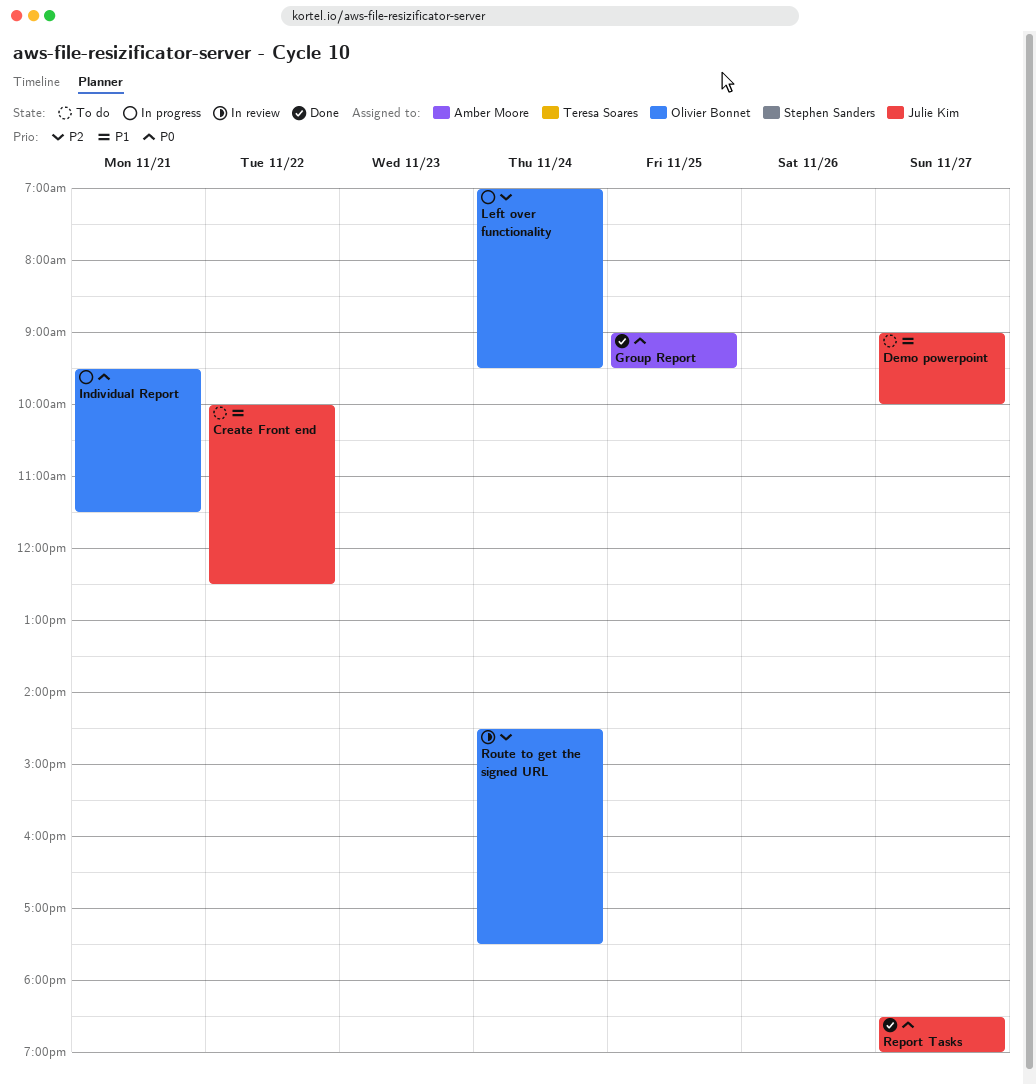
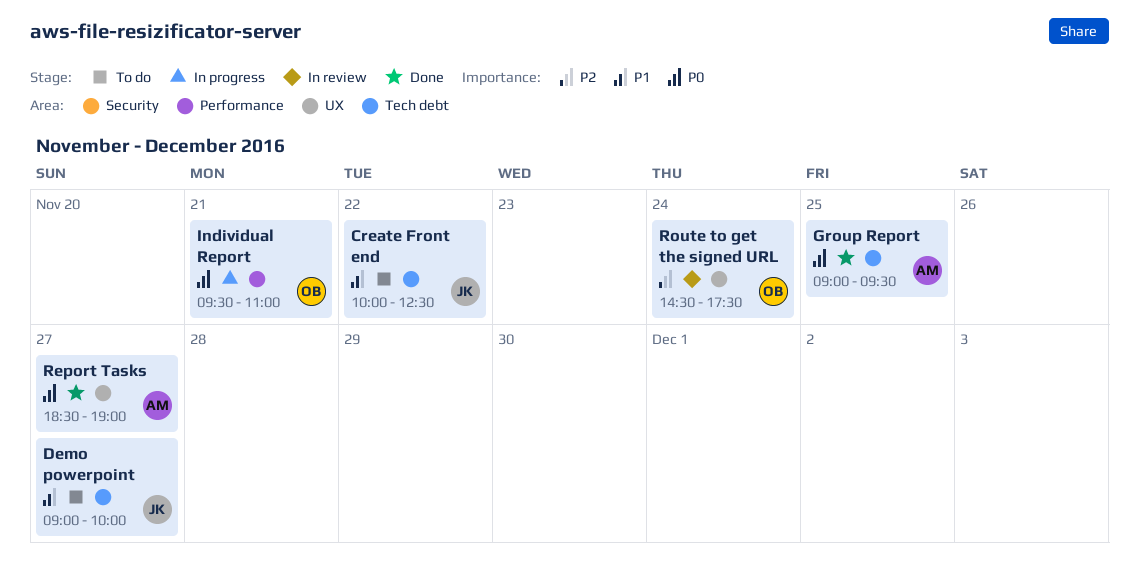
Individual Report, ends: 11:30 -> 11:00
Left over functionality: present -> none
Report Tasks, owner: Julie Kim -> Amber Moore

